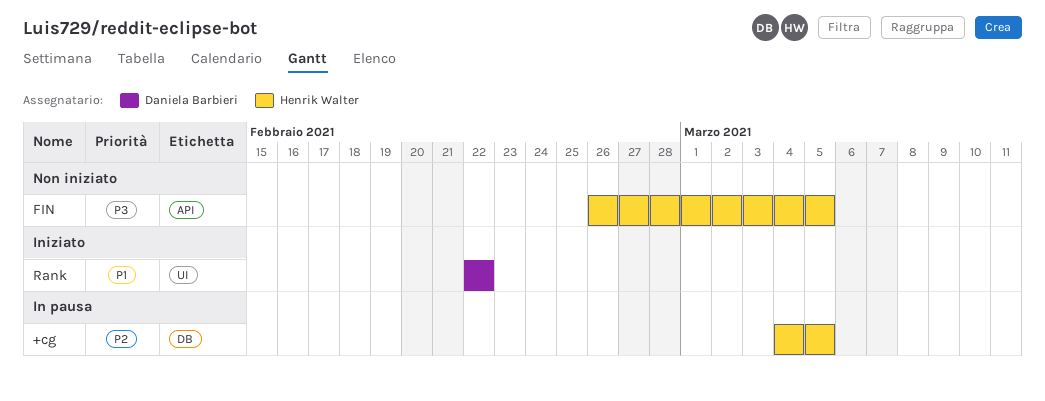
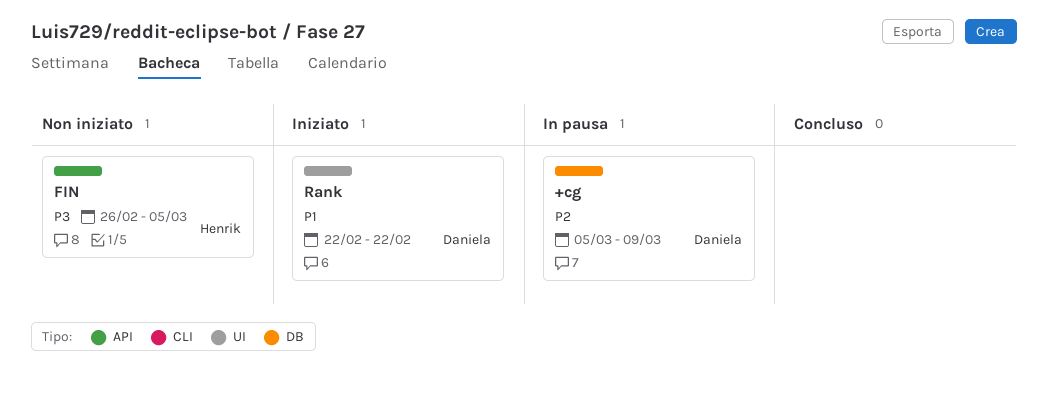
+cg, owner: Henrik Walter -> Daniela Barbieri
+cg, start: Mar 4 -> Mar 5
+cg, due: Mar 5 -> Mar 9

